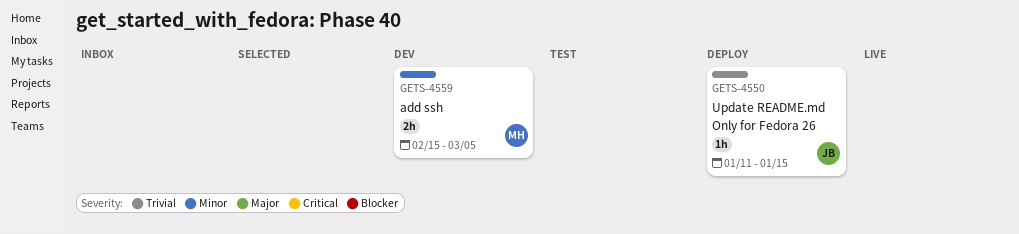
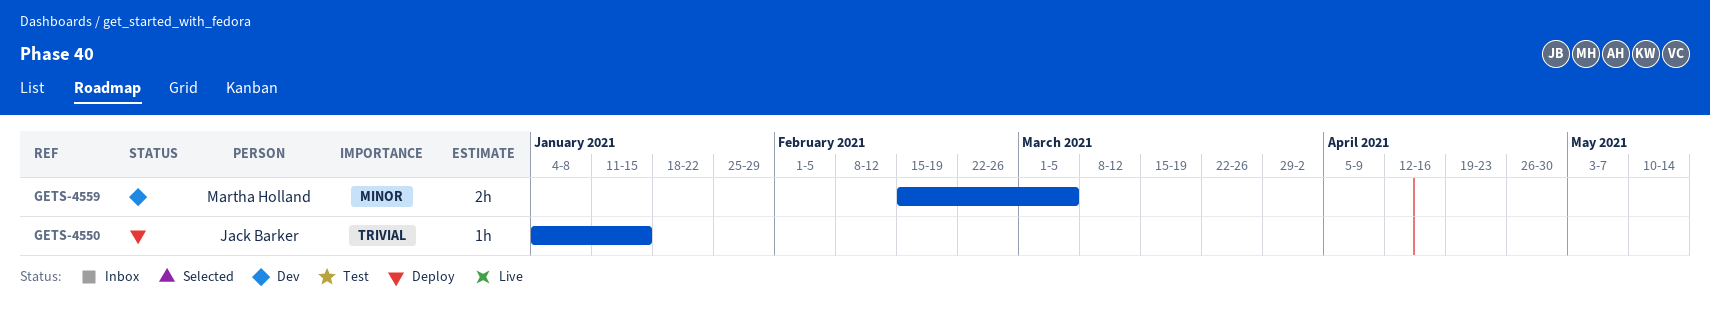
GETS-4550, start: Jan 11 -> Jan 4

